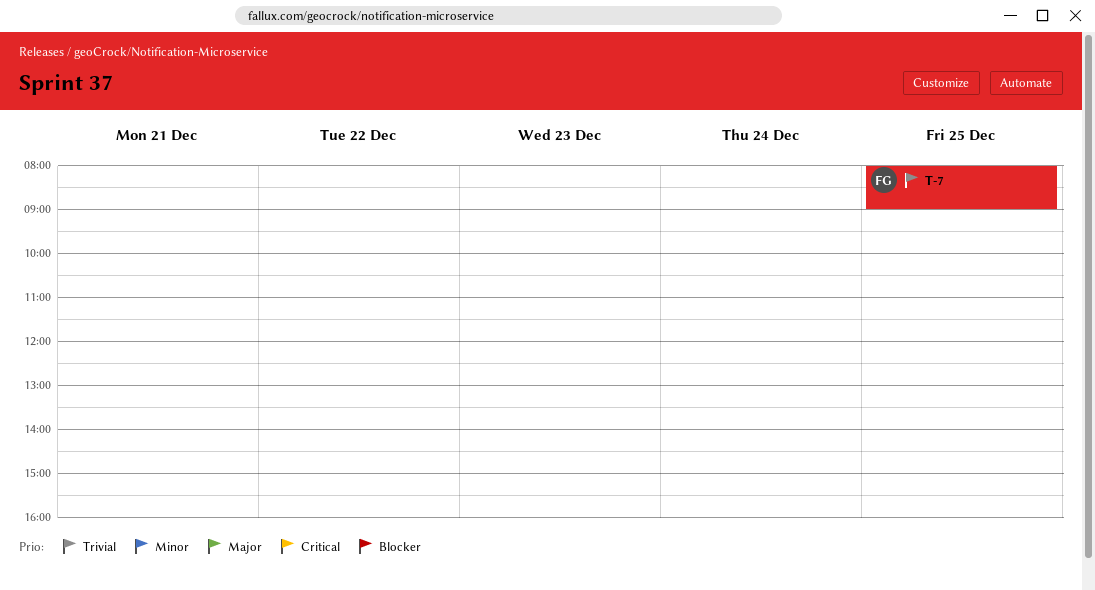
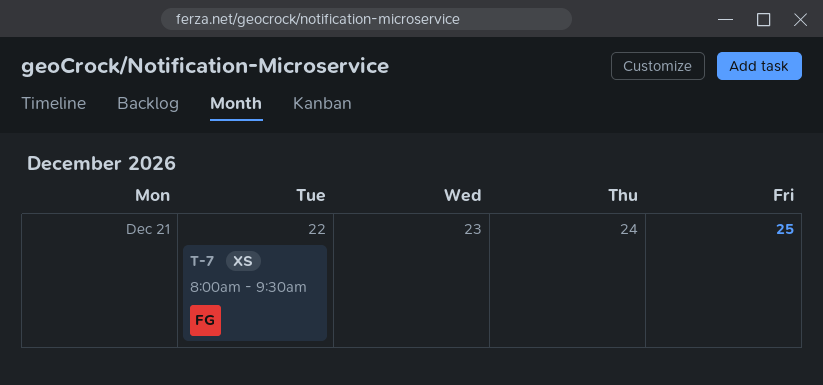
T-7, day: Dec 25 -> Dec 22
T-7, ends: 09:00 -> 09:30

